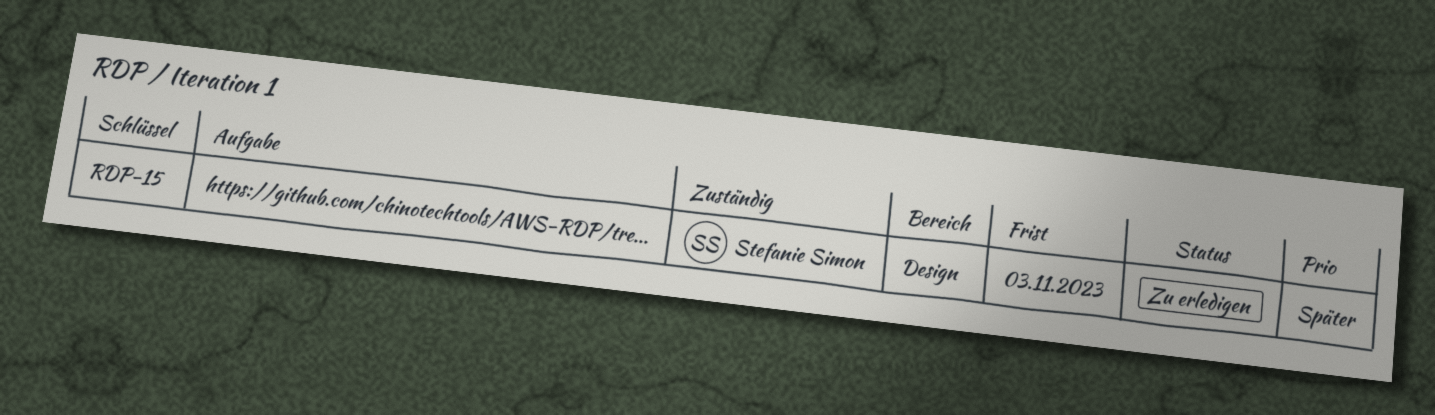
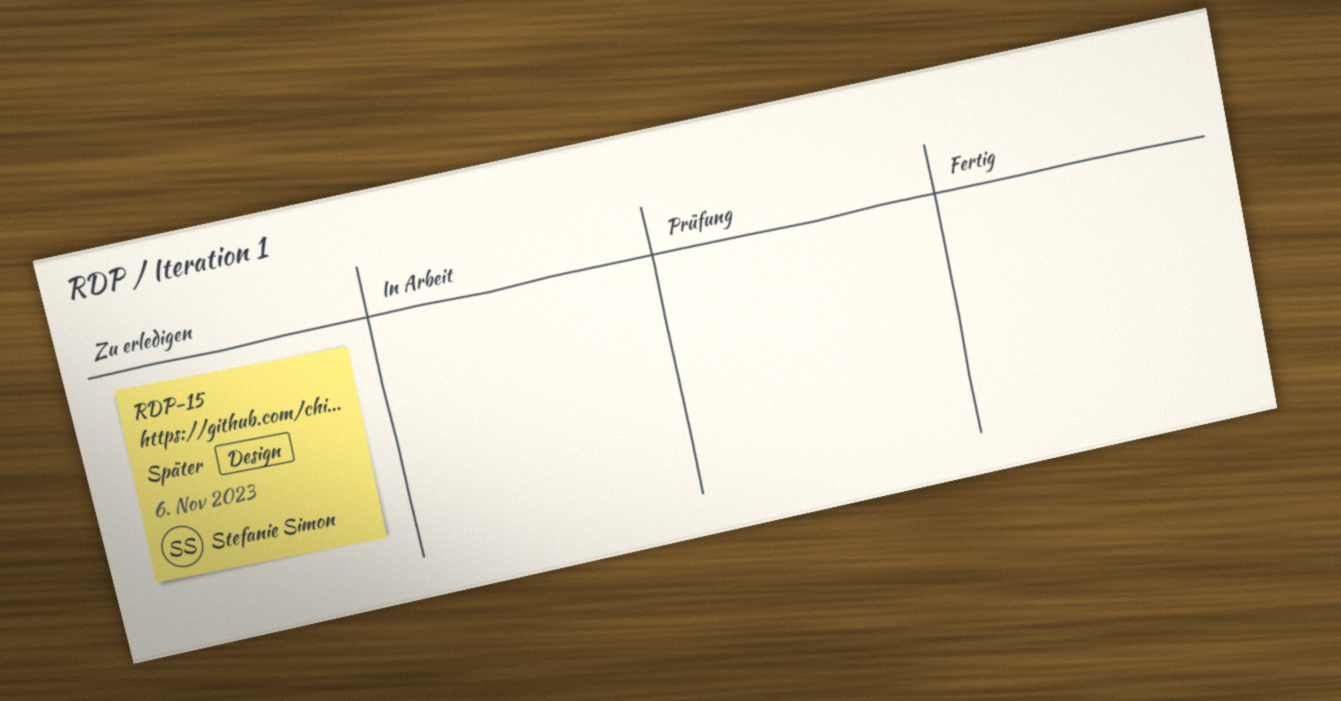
RDP-15, due: Nov 3 -> Nov 6

